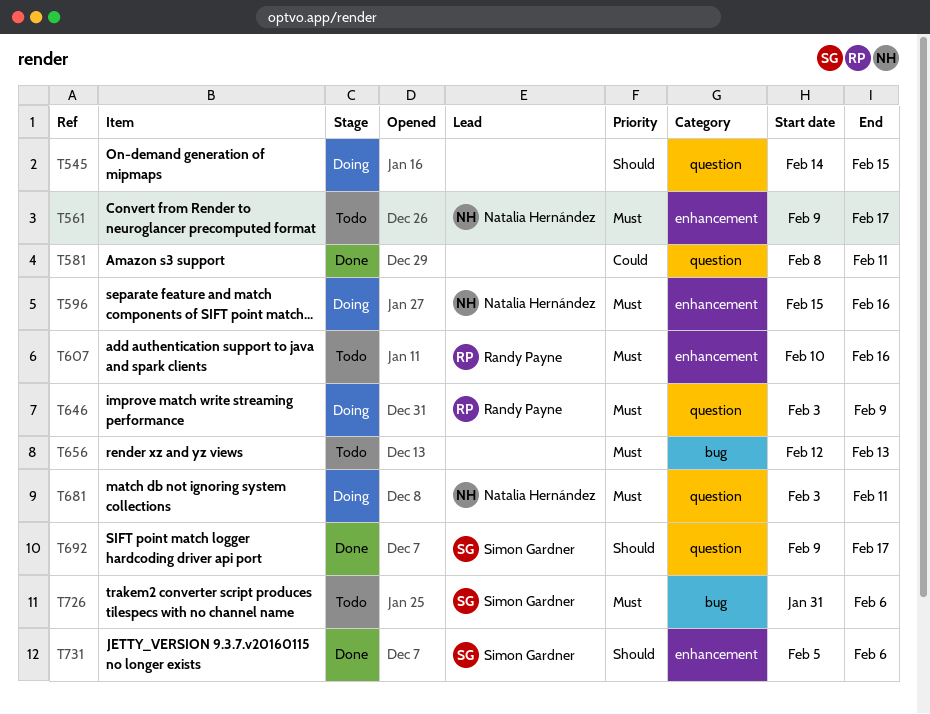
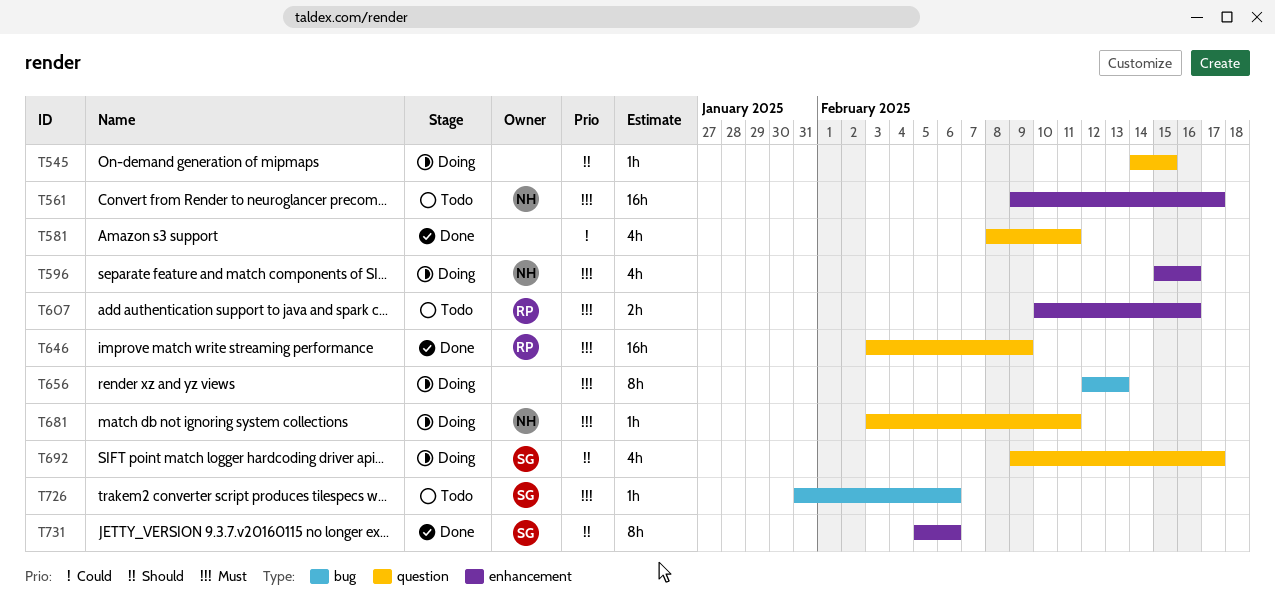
T646, status: Doing -> Done
T656, status: Todo -> Doing
T692, status: Done -> Doing

